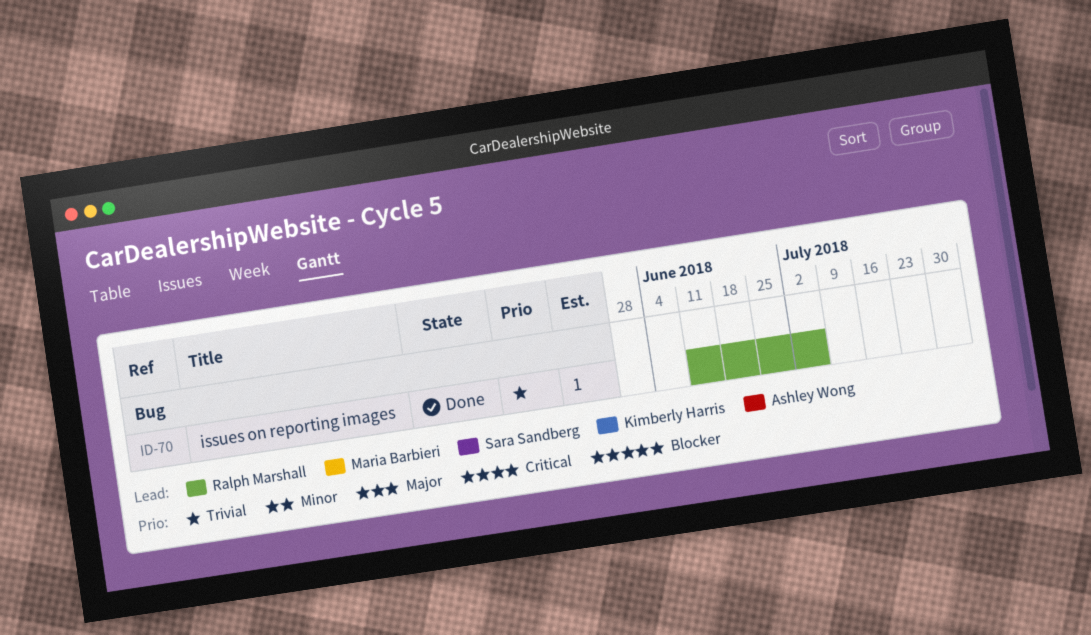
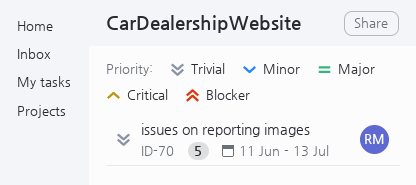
ID-70, estimate: 1 -> 5
ID-70, due: Jul 6 -> Jul 13

